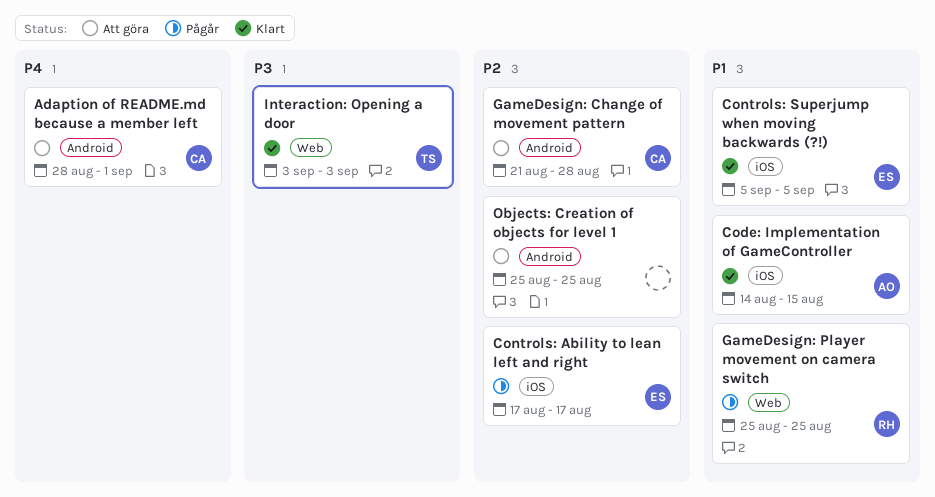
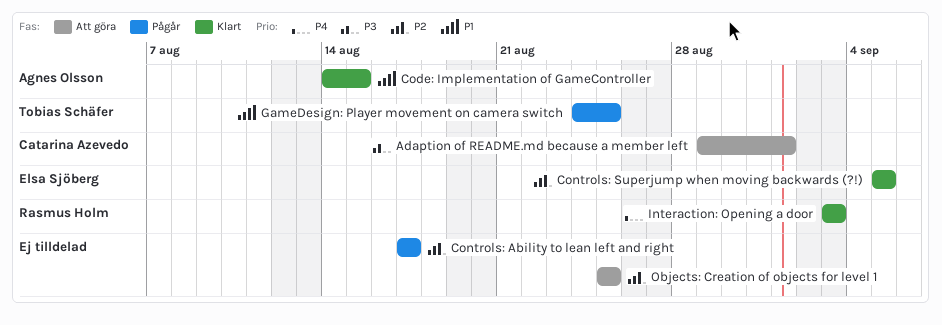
Adaption of README.md because a member left, priority: P4 -> P3
Adaption of README.md because a member left, start: Aug 28 -> Aug 29
Controls: Ability to lean left and right, owner: Elsa Sjöberg -> none
Controls: Superjump when moving backwards (?!), priority: P1 -> P2
GameDesign: Change of movement pattern: present -> none
GameDesign: Player movement on camera switch, owner: Rasmus Holm -> Tobias Schäfer
GameDesign: Player movement on camera switch, start: Aug 25 -> Aug 24
Interaction: Opening a door, owner: Tobias Schäfer -> Rasmus Holm
Interaction: Opening a door, priority: P3 -> P4

